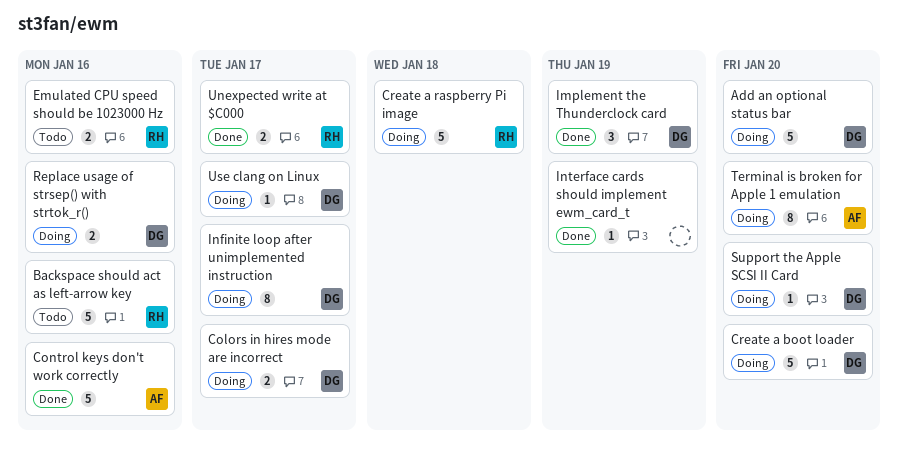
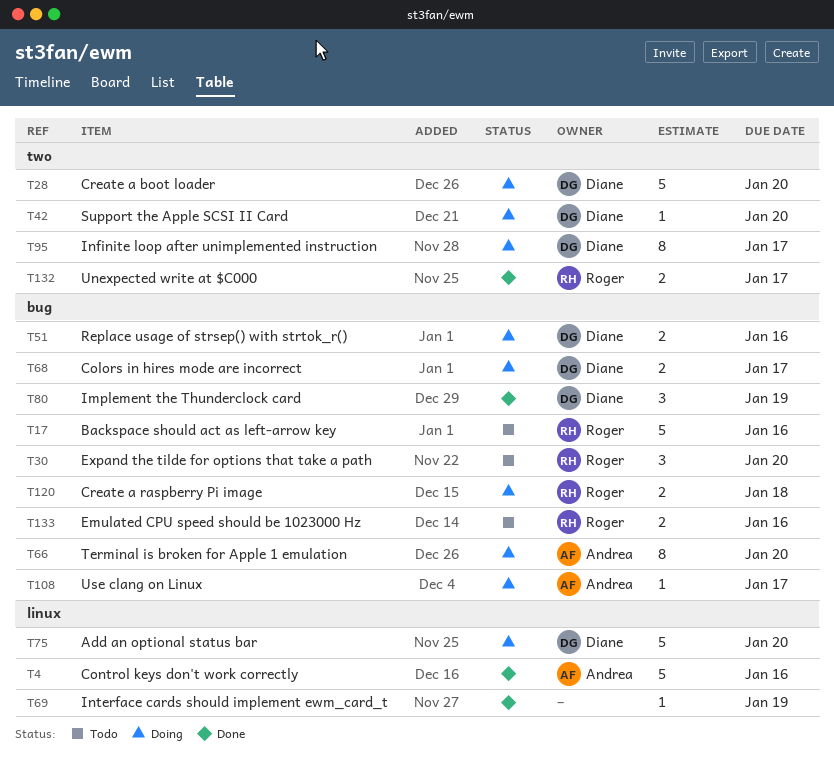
Create a raspberry Pi image, estimate: 5 -> 2
Expand the tilde for options that take a path: none -> present
Use clang on Linux, owner: Diane -> Andrea

